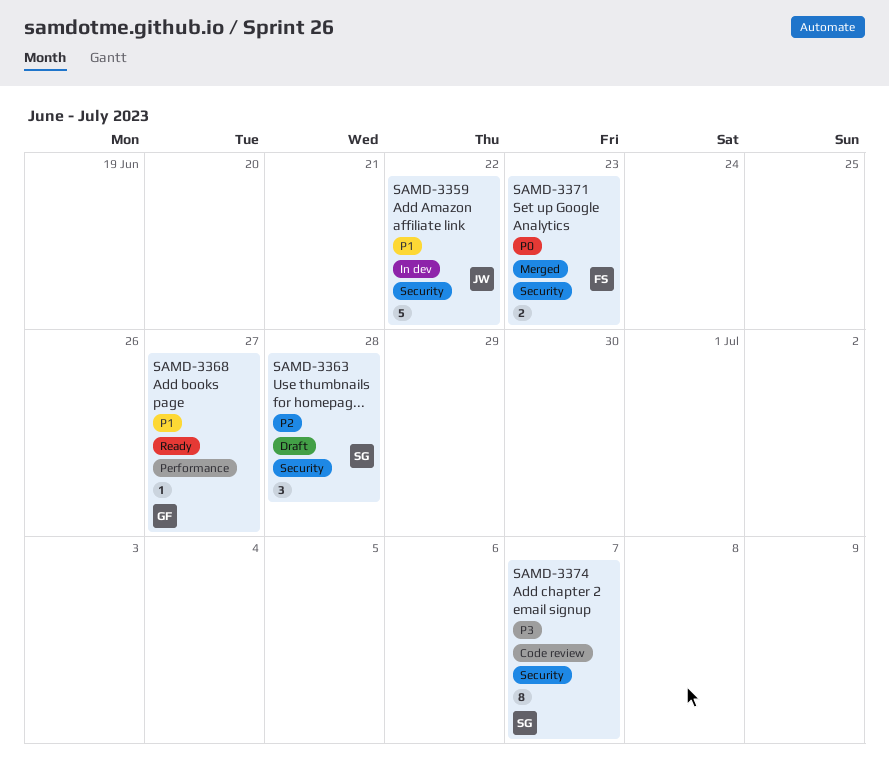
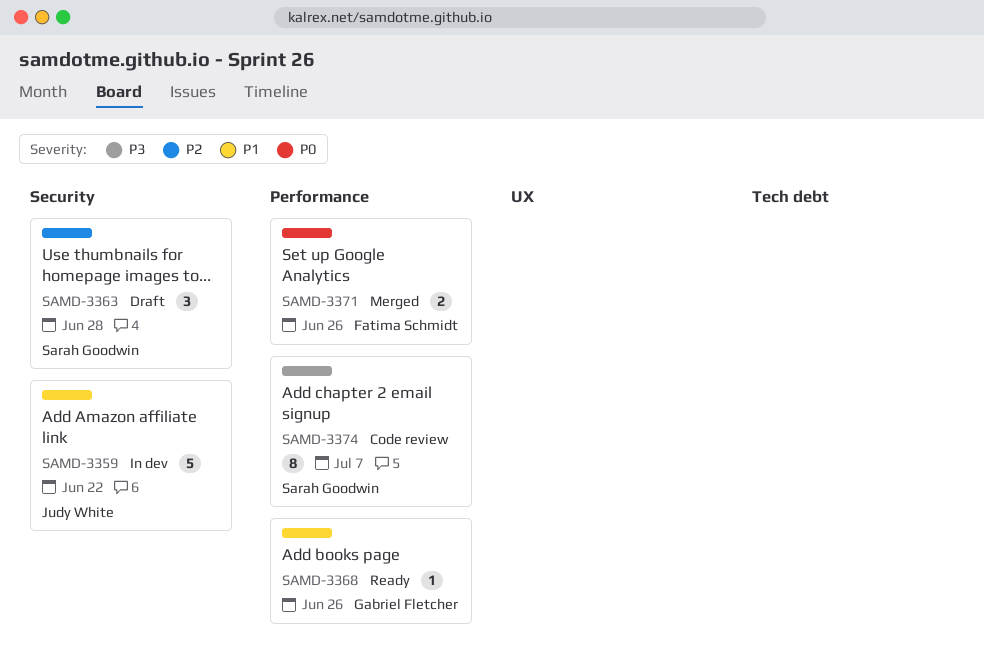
SAMD-3368, due: Jun 27 -> Jun 26
SAMD-3371, label: Security -> Performance
SAMD-3371, due: Jun 23 -> Jun 26
SAMD-3374, label: Security -> Performance

